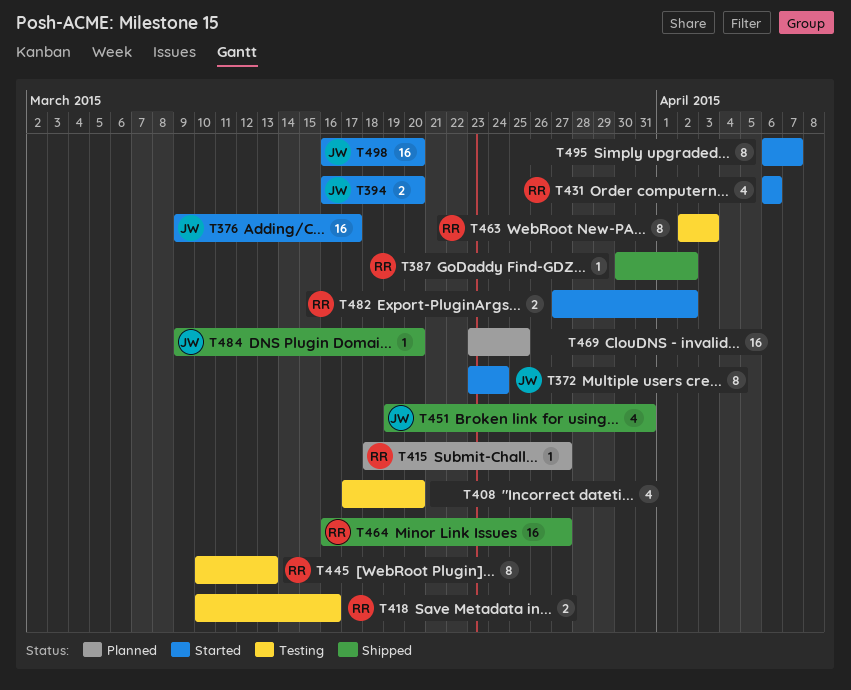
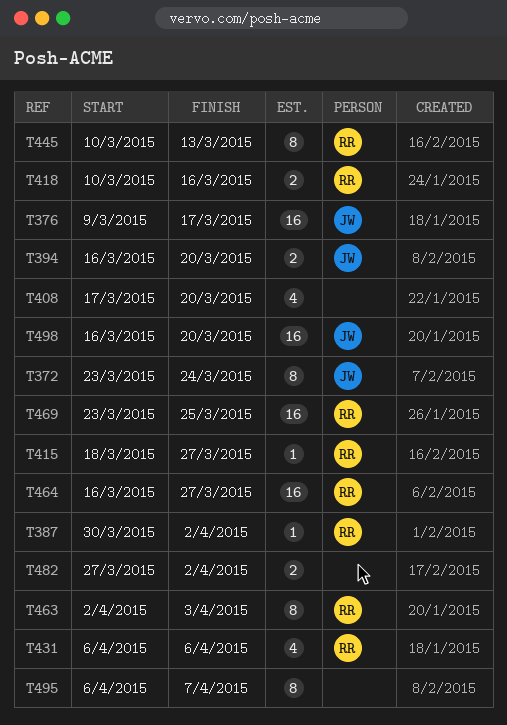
T451: present -> none
T469, owner: none -> RR
T482, owner: RR -> none
T484: present -> none

